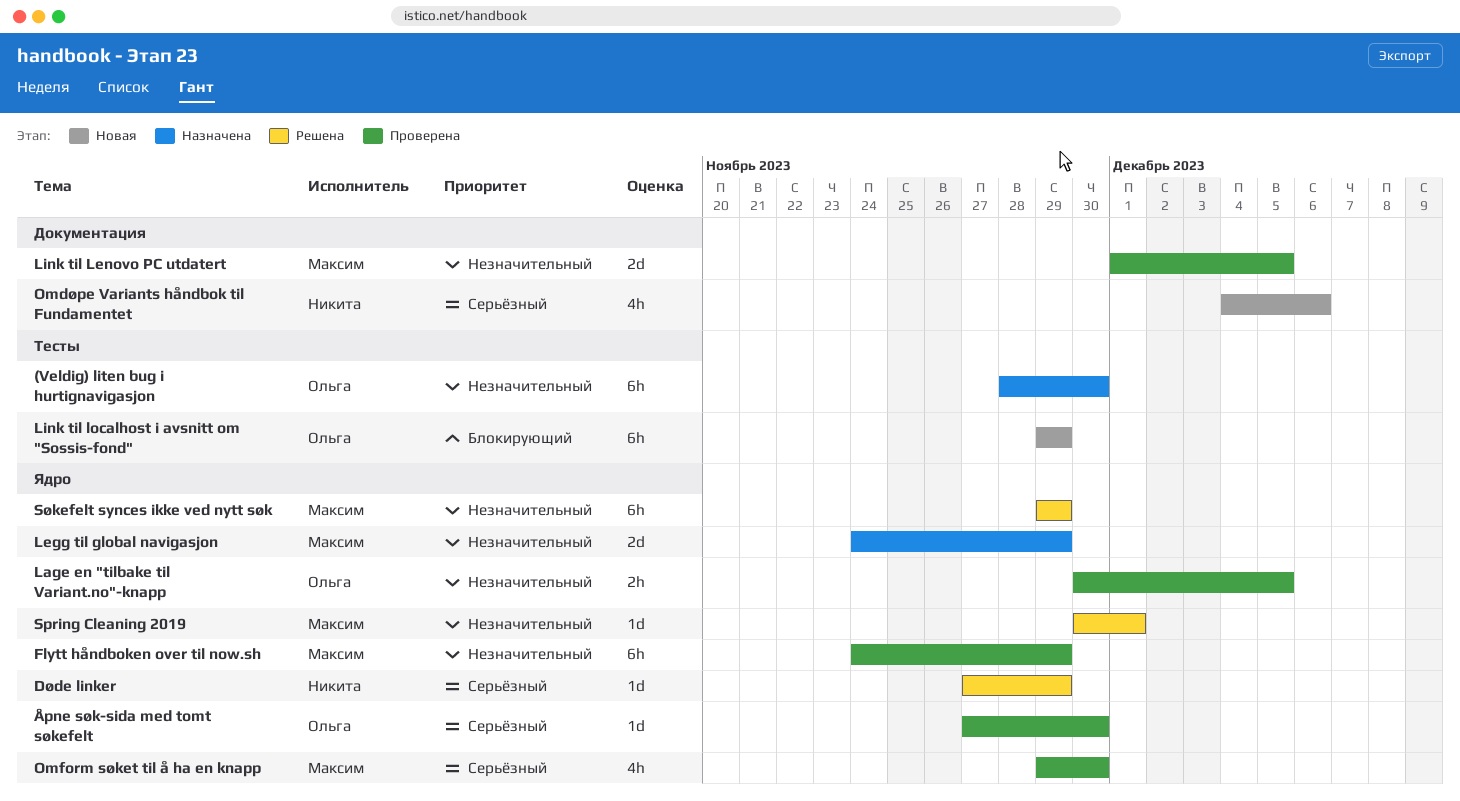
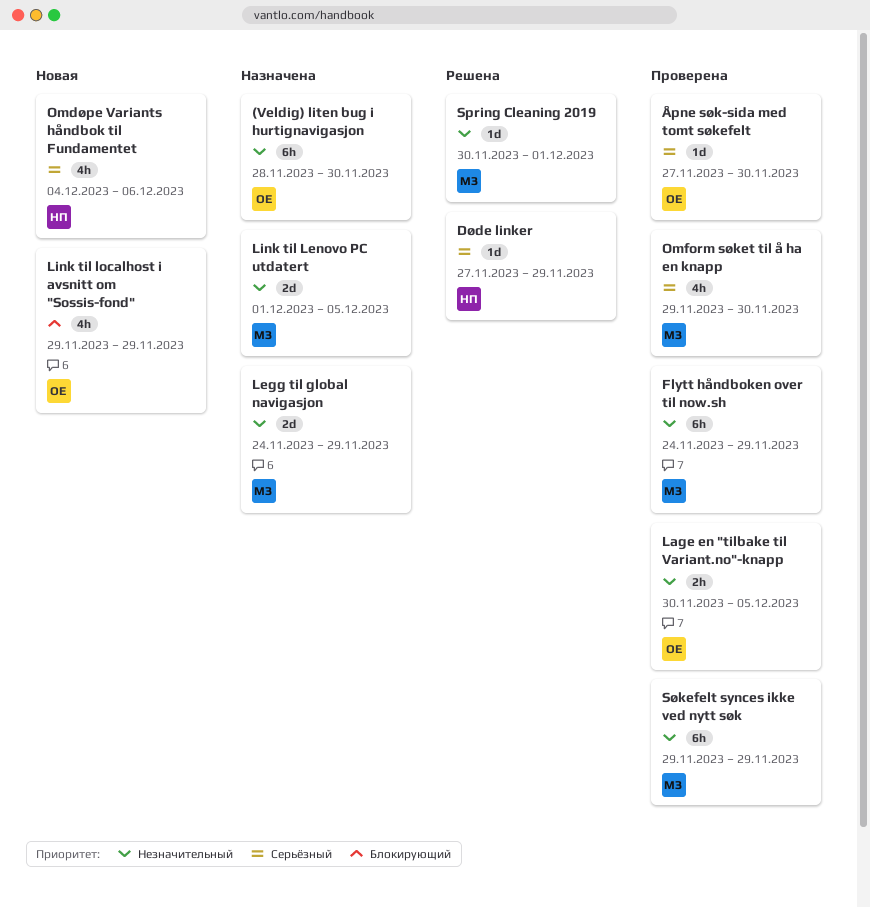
Link til Lenovo PC utdatert, status: Проверена -> Назначена
Link til localhost i avsnitt om "Sossis-fond", estimate: 6h -> 4h
Søkefelt synces ikke ved nytt søk, status: Решена -> Проверена

